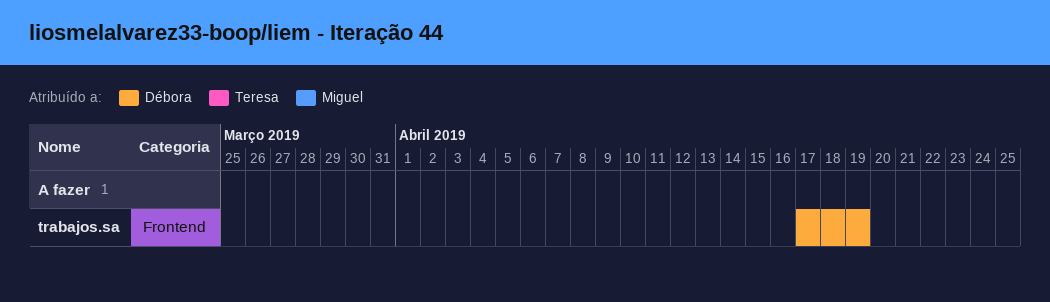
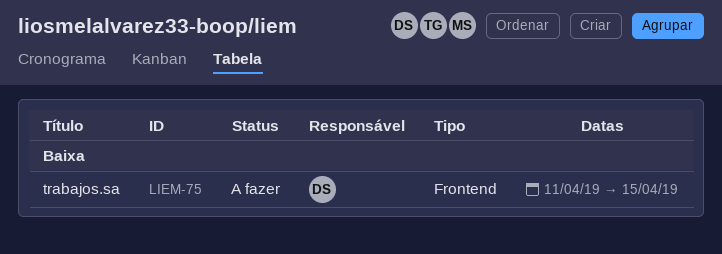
trabajos.sa, start: Apr 17 -> Apr 11
trabajos.sa, due: Apr 19 -> Apr 15

